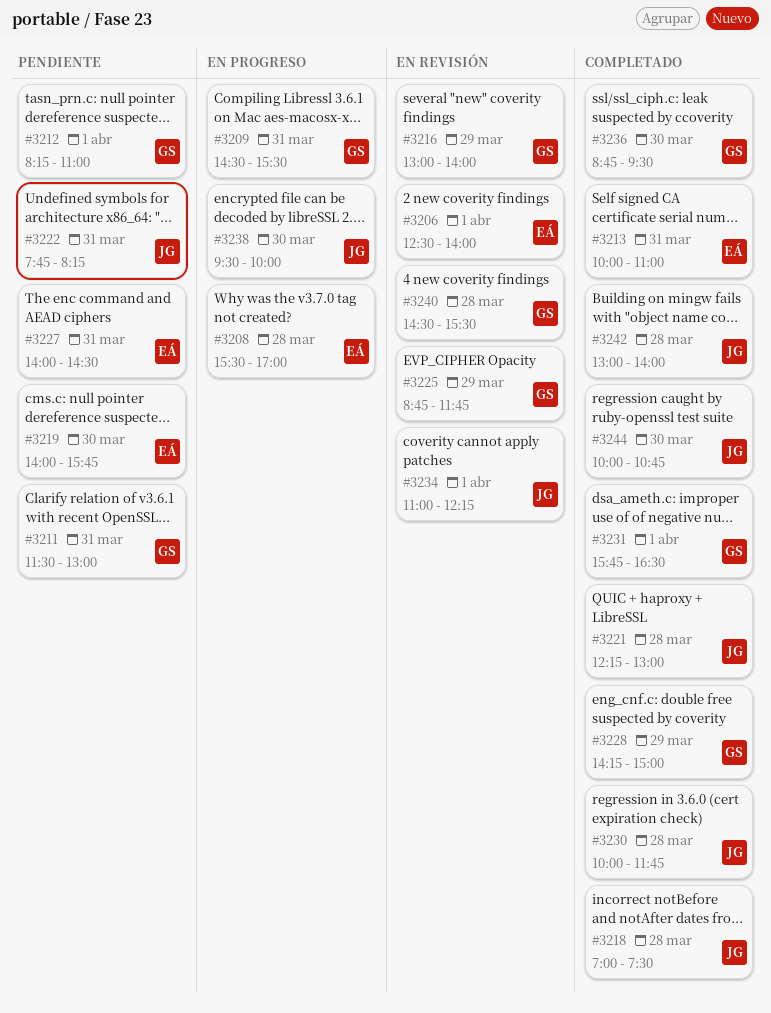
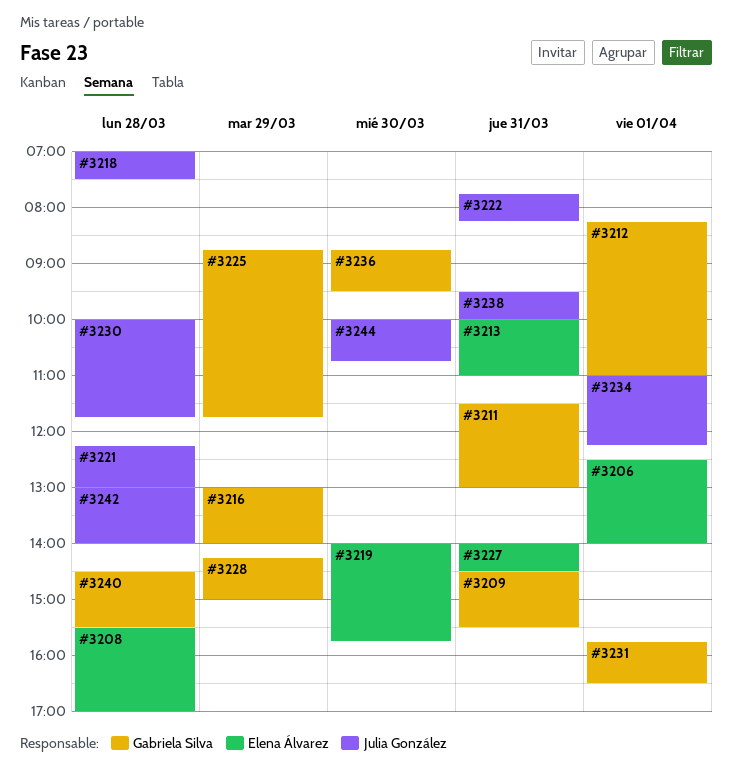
#3238, day: Mar 30 -> Mar 31

